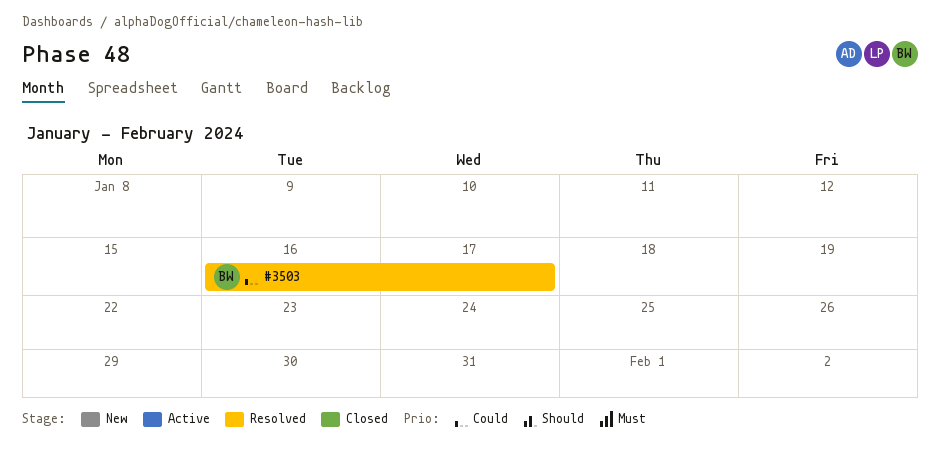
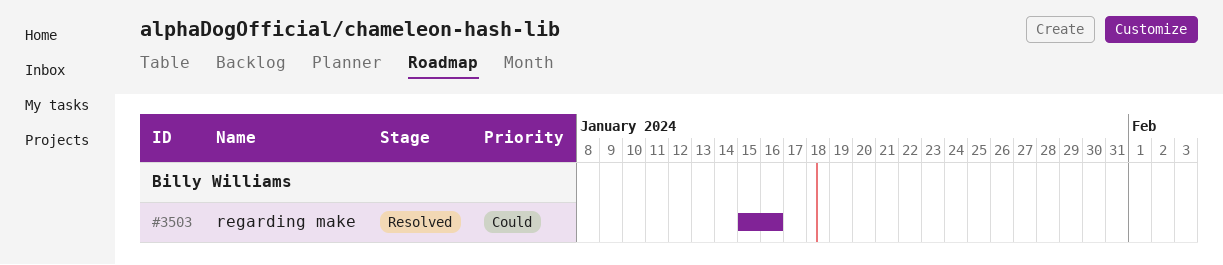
#3503, start: Jan 16 -> Jan 15
#3503, due: Jan 17 -> Jan 16

